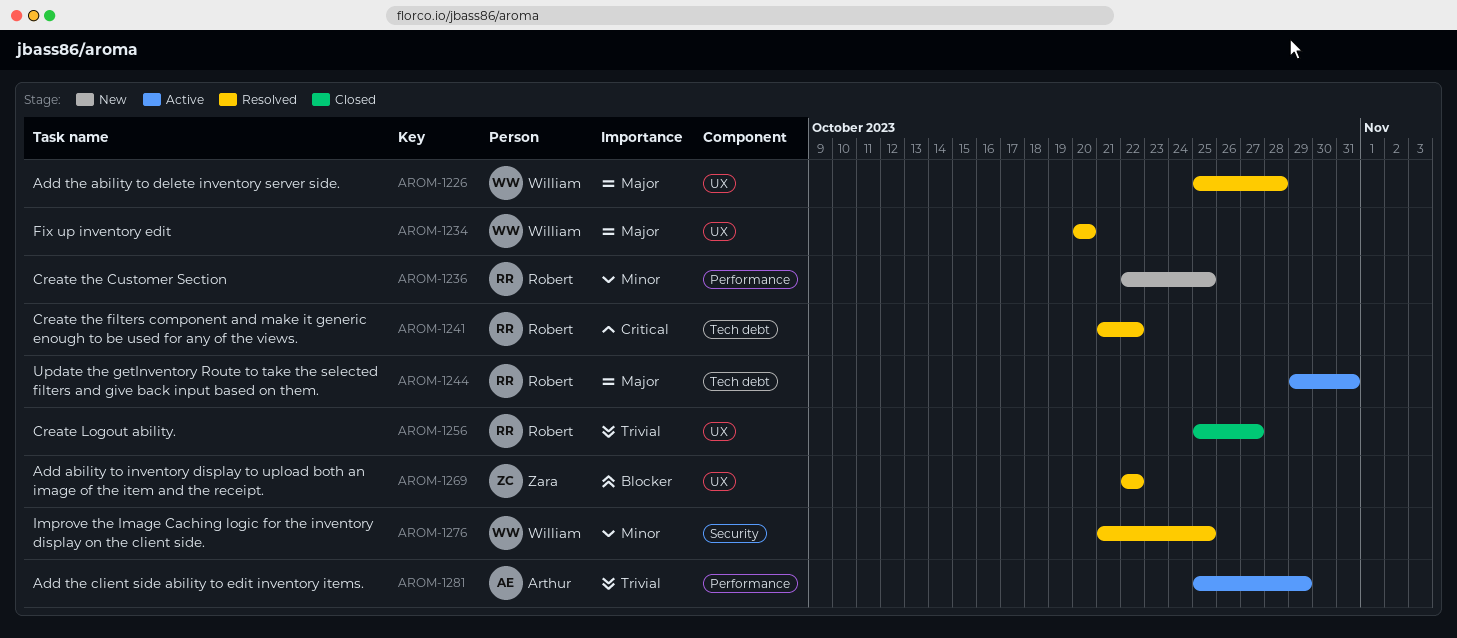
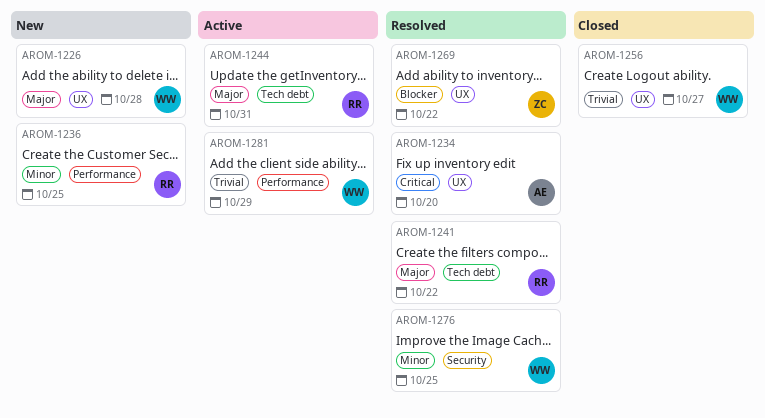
AROM-1226, status: Resolved -> New
AROM-1234, owner: William -> Arthur
AROM-1234, priority: Major -> Critical
AROM-1241, priority: Critical -> Major
AROM-1256, owner: Robert -> William
AROM-1281, owner: Arthur -> William

